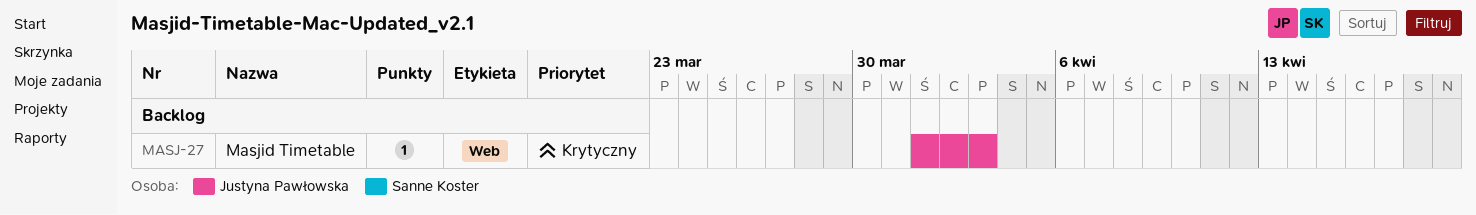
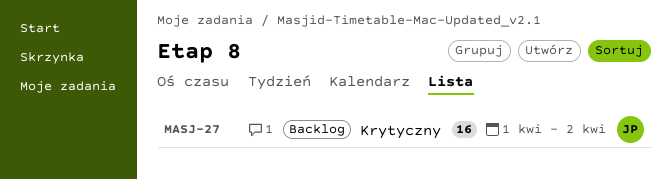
MASJ-27, estimate: 1 -> 16
MASJ-27, due: Apr 3 -> Apr 2

